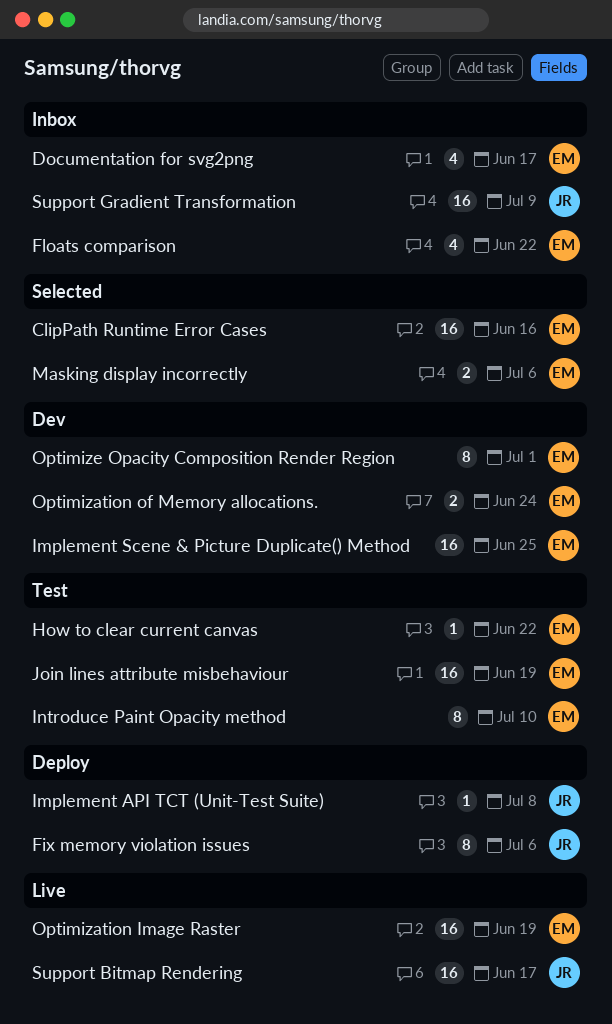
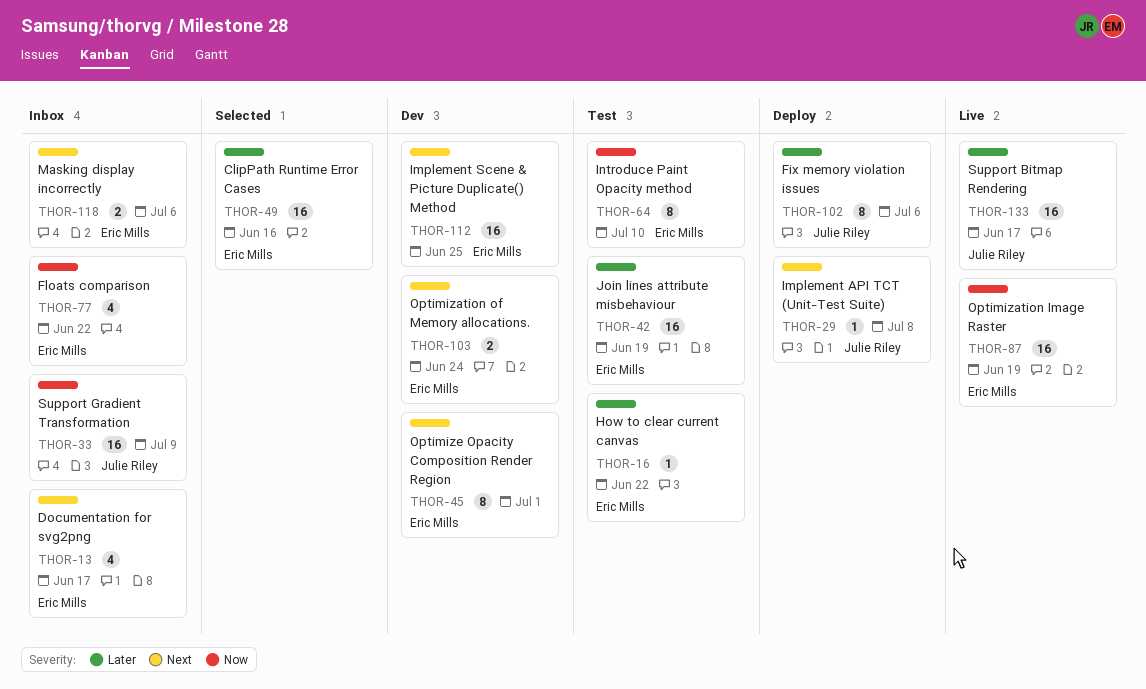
Masking display incorrectly, status: Selected -> Inbox

